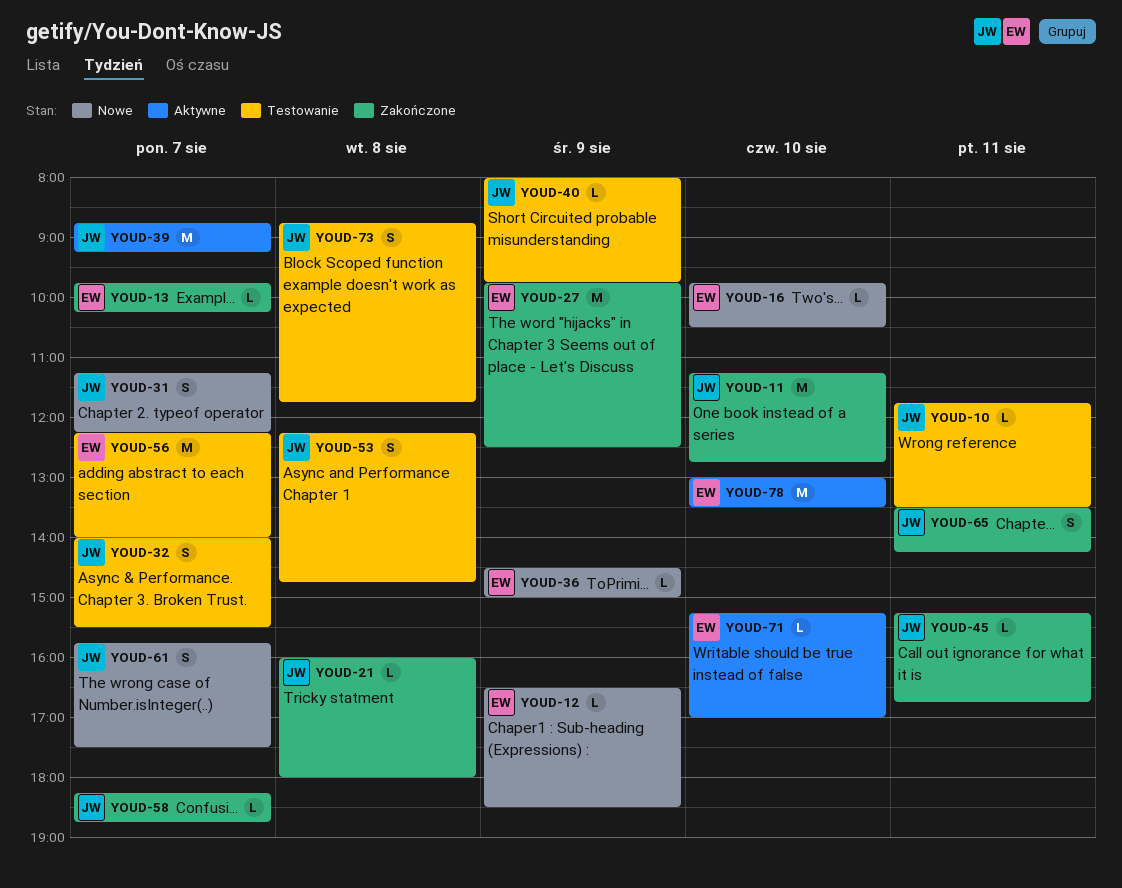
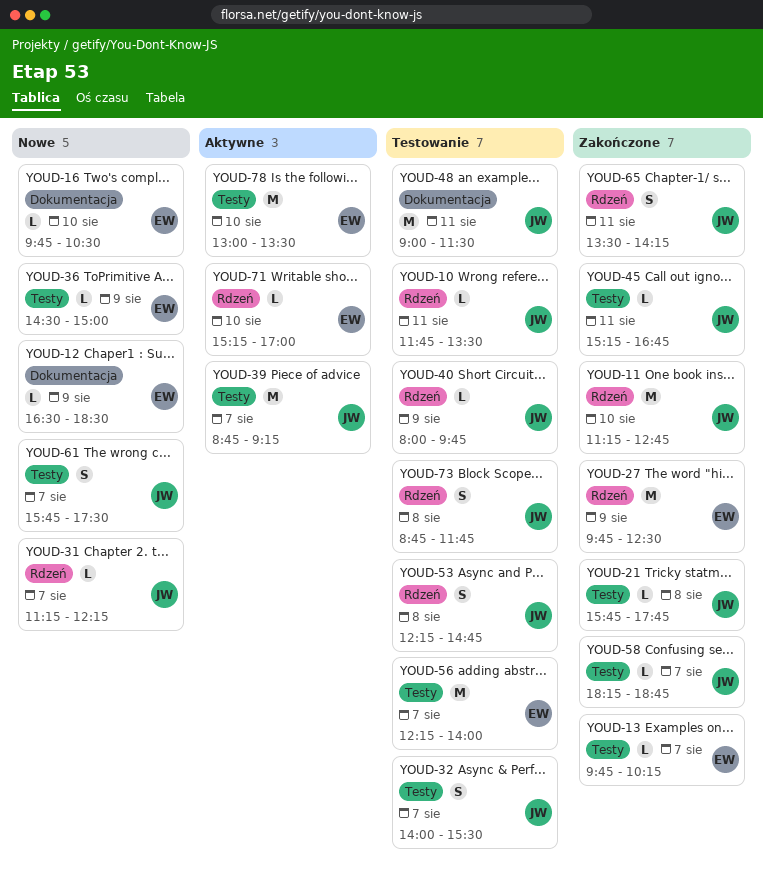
YOUD-21, begins: 16:00 -> 15:45
YOUD-21, ends: 18:00 -> 17:45
YOUD-31, estimate: S -> L
YOUD-48: none -> present

